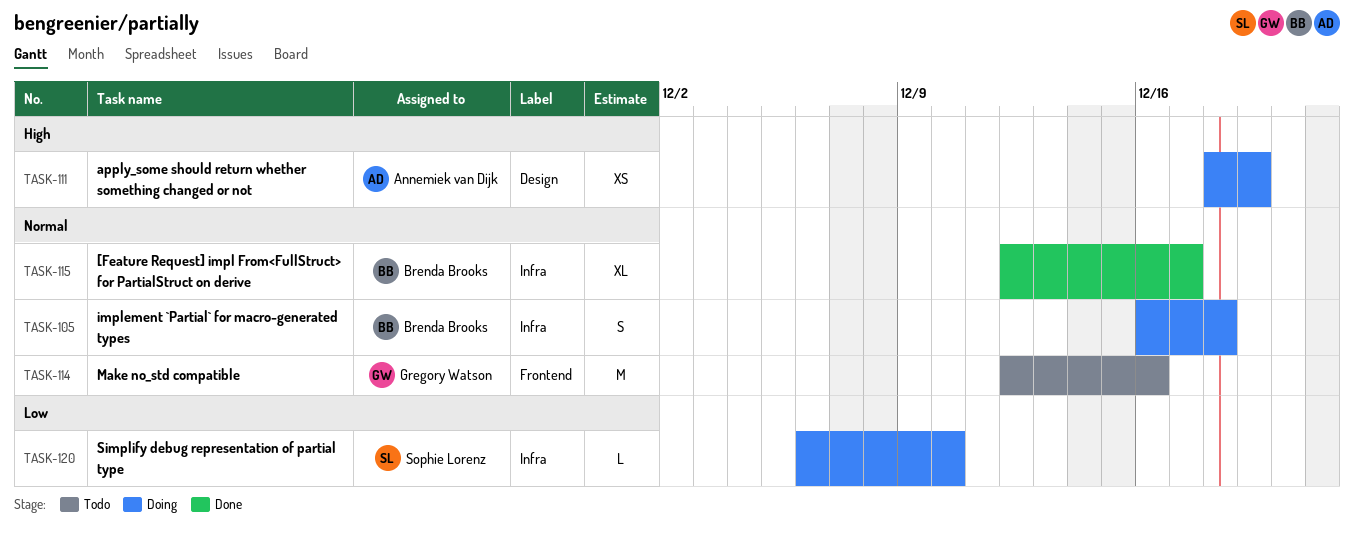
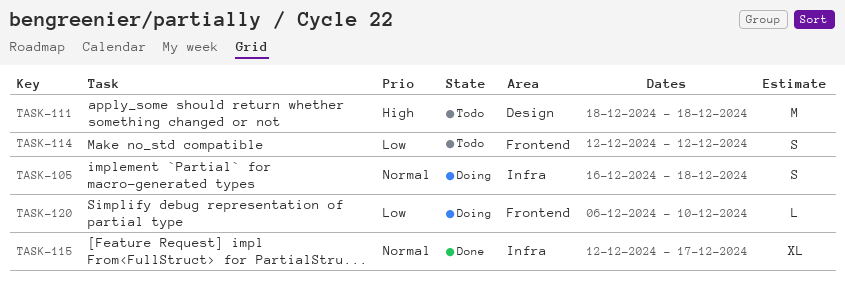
TASK-111, status: Doing -> Todo
TASK-111, estimate: XS -> M
TASK-111, due: Dec 19 -> Dec 18
TASK-114, priority: Normal -> Low
TASK-114, estimate: M -> S
TASK-114, due: Dec 16 -> Dec 12
TASK-120, label: Infra -> Frontend

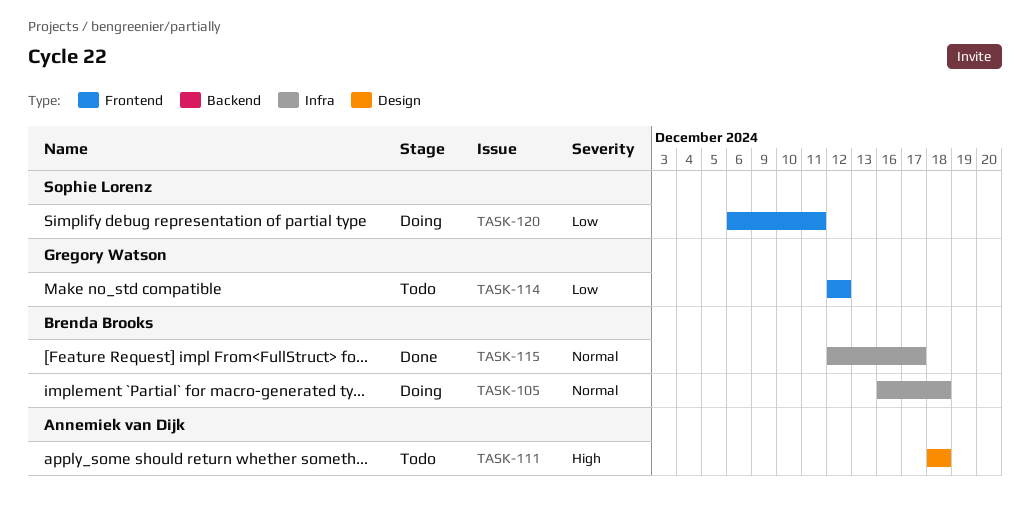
TASK-120, due: Dec 10 -> Dec 11

